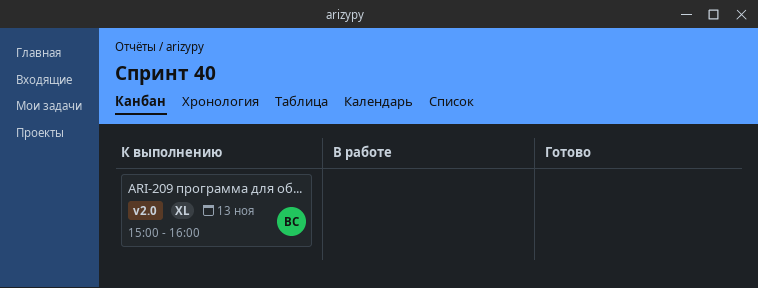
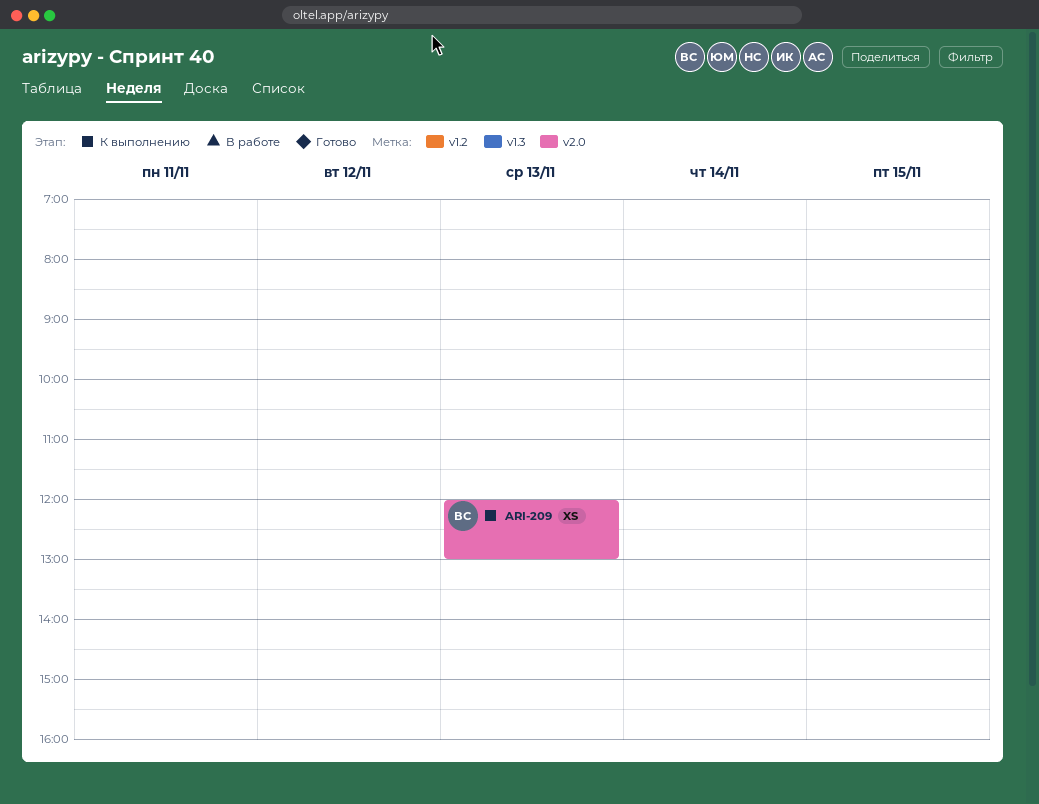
ARI-209, estimate: XL -> XS
ARI-209, begins: 15:00 -> 12:00
ARI-209, ends: 16:00 -> 13:00

